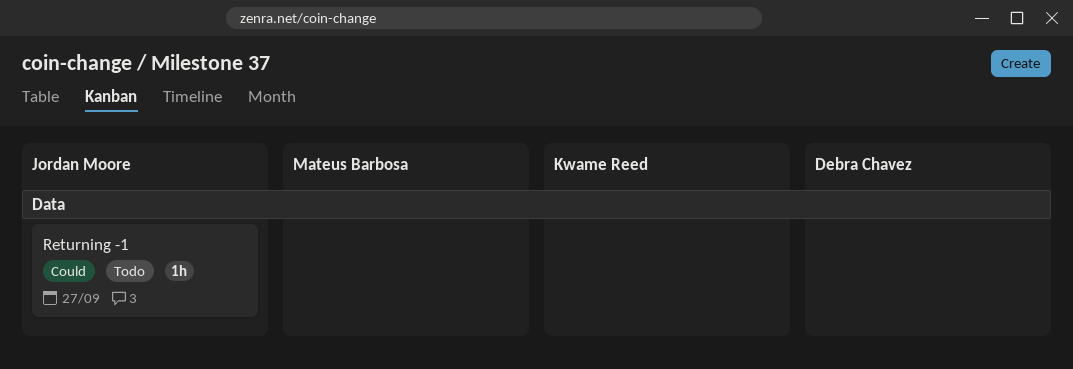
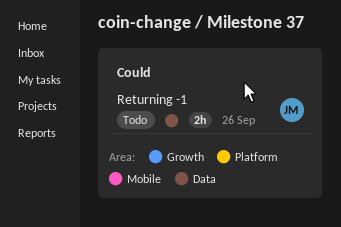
Returning -1, estimate: 1h -> 2h
Returning -1, due: Sep 27 -> Sep 26

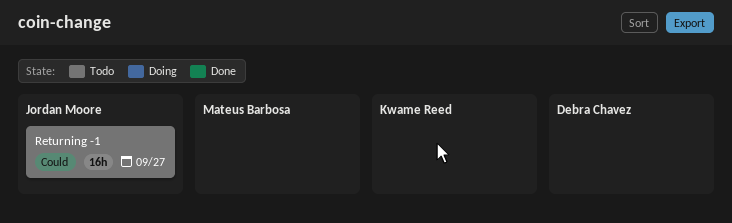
Returning -1, estimate: 2h -> 16h
Returning -1, due: Sep 26 -> Sep 27

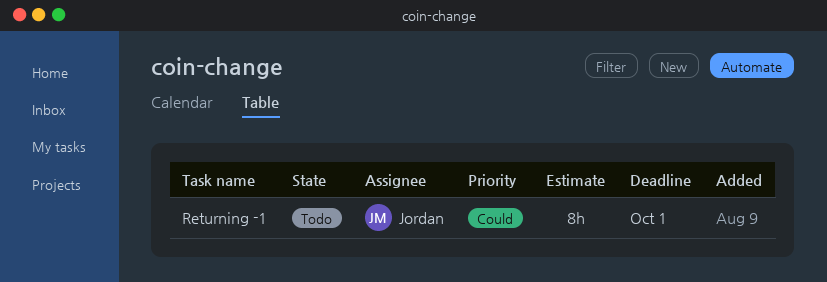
Returning -1, estimate: 16h -> 8h
Returning -1, due: Sep 27 -> Oct 1

